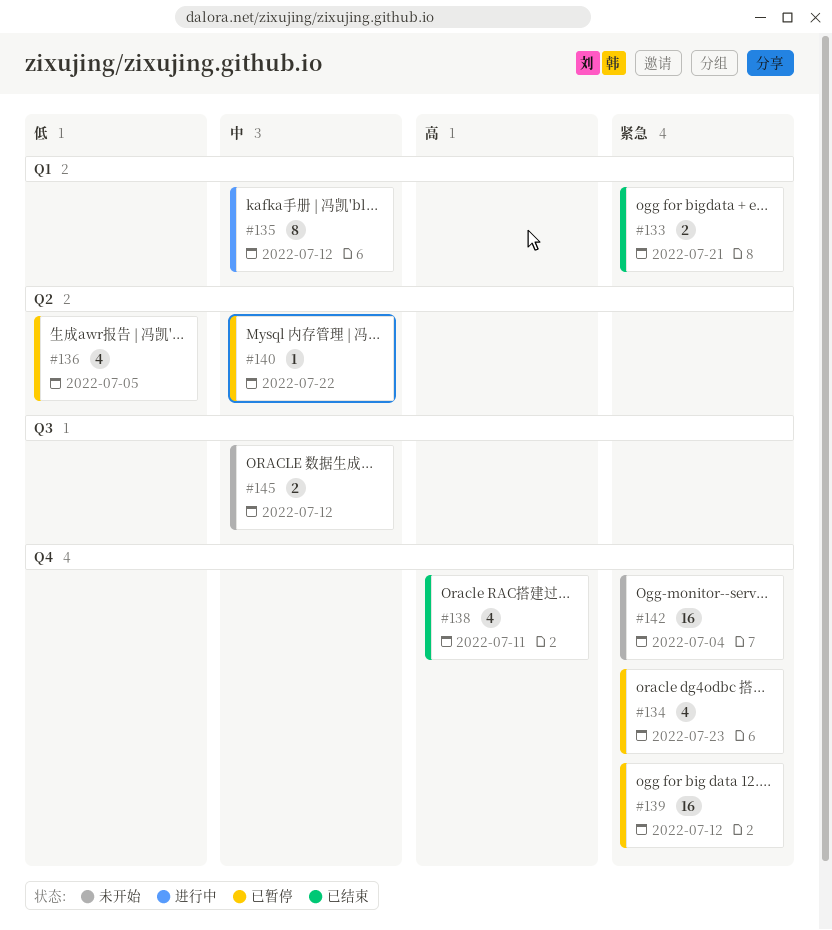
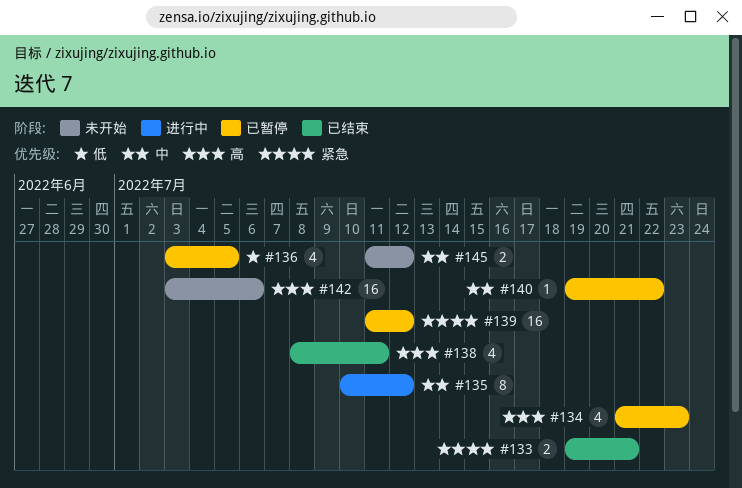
#134, priority: 紧急 -> 高
#142, priority: 紧急 -> 高
#142, due: Jul 4 -> Jul 6

